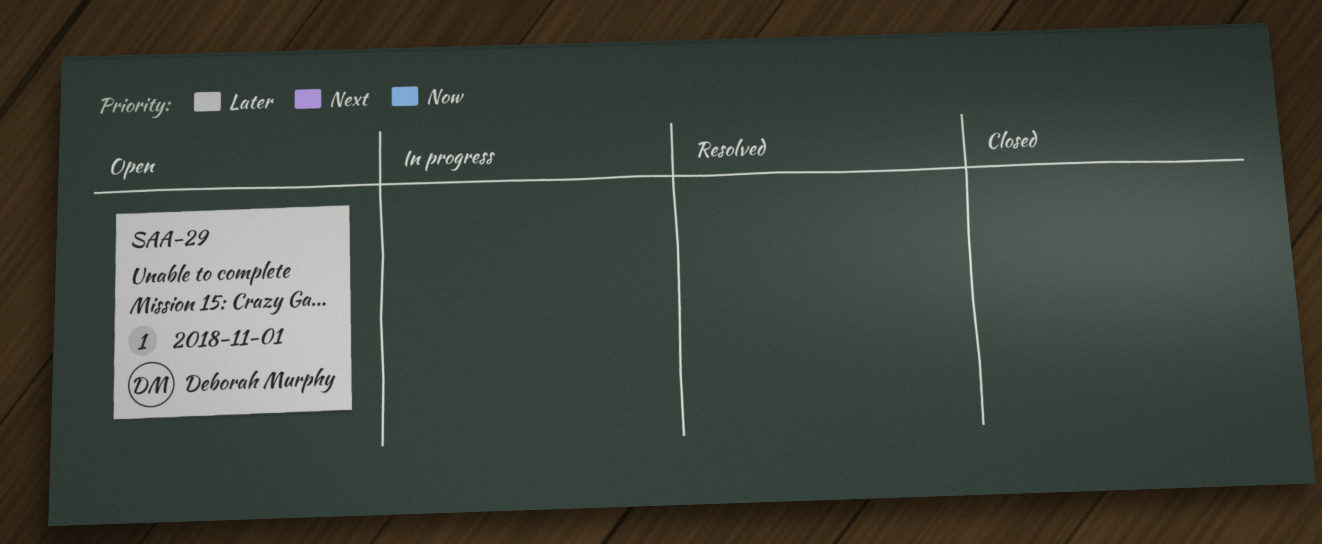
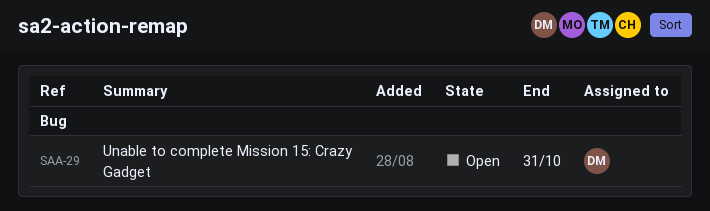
SAA-29, due: Nov 1 -> Oct 31

